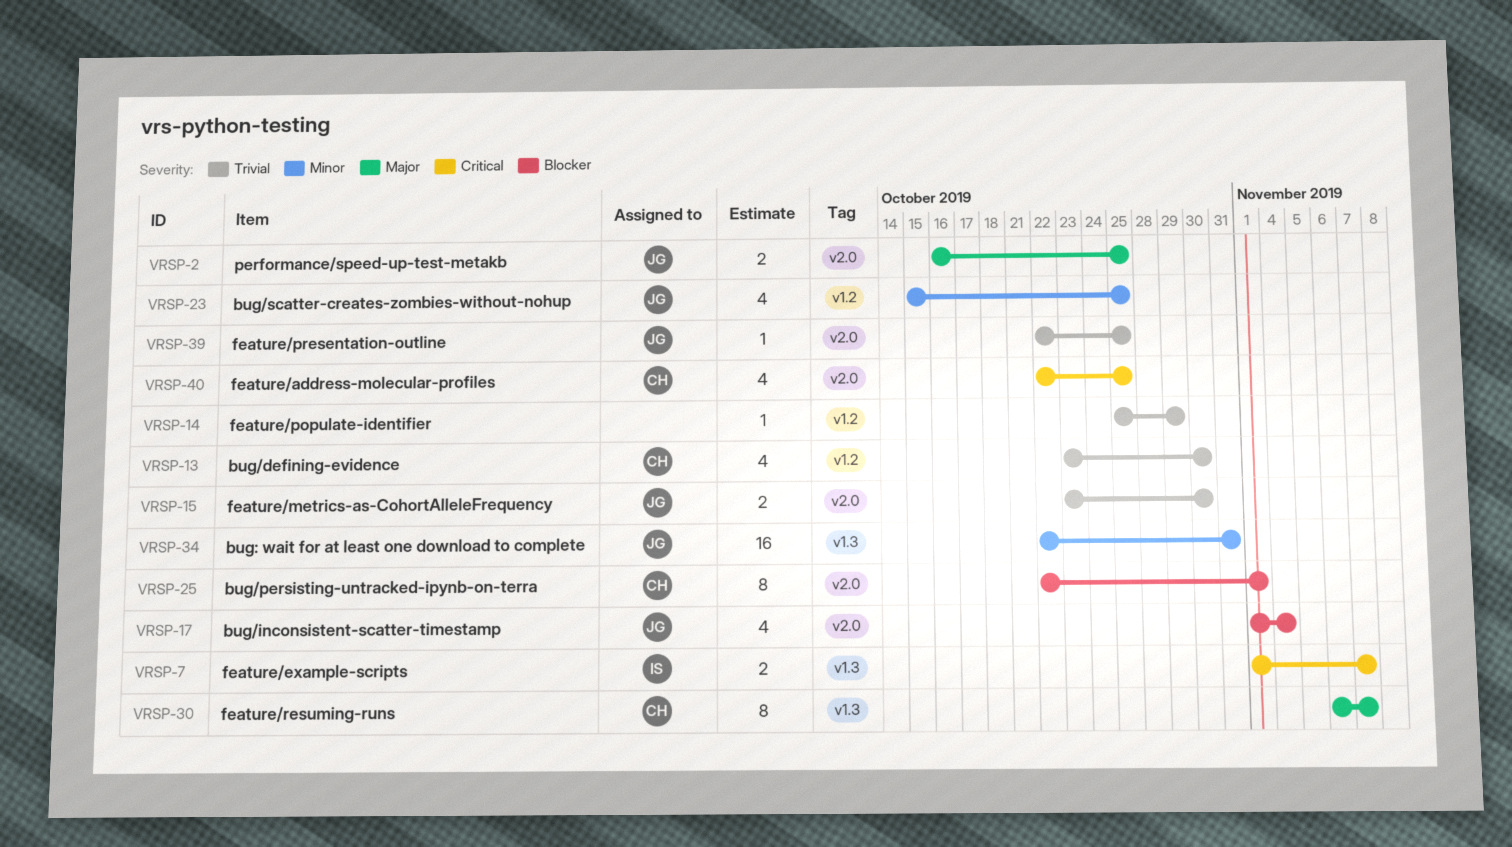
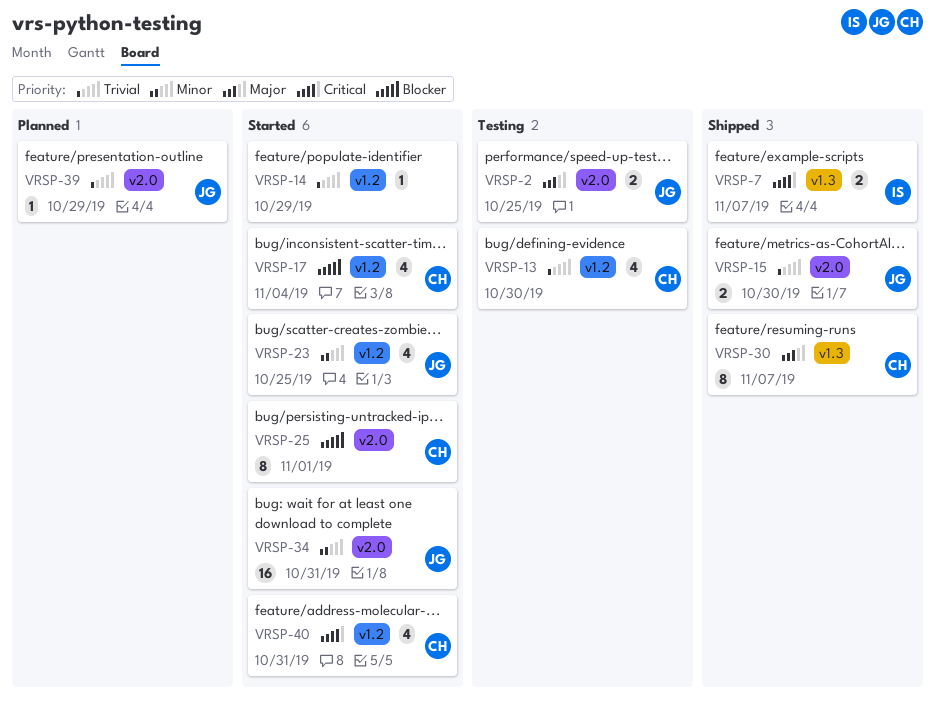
VRSP-17, owner: JG -> CH
VRSP-17, label: v2.0 -> v1.2
VRSP-34, label: v1.3 -> v2.0
VRSP-39, due: Oct 25 -> Oct 29
VRSP-40, label: v2.0 -> v1.2
VRSP-40, due: Oct 25 -> Oct 31

